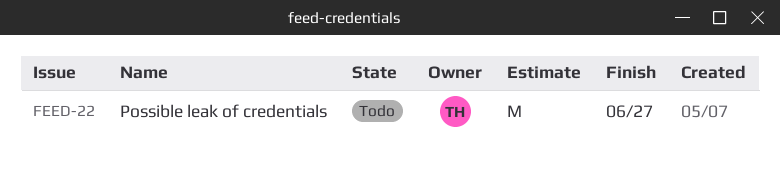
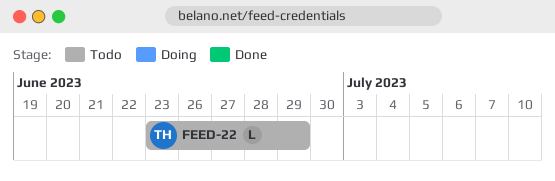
FEED-22, estimate: M -> L
FEED-22, due: Jun 27 -> Jun 29

